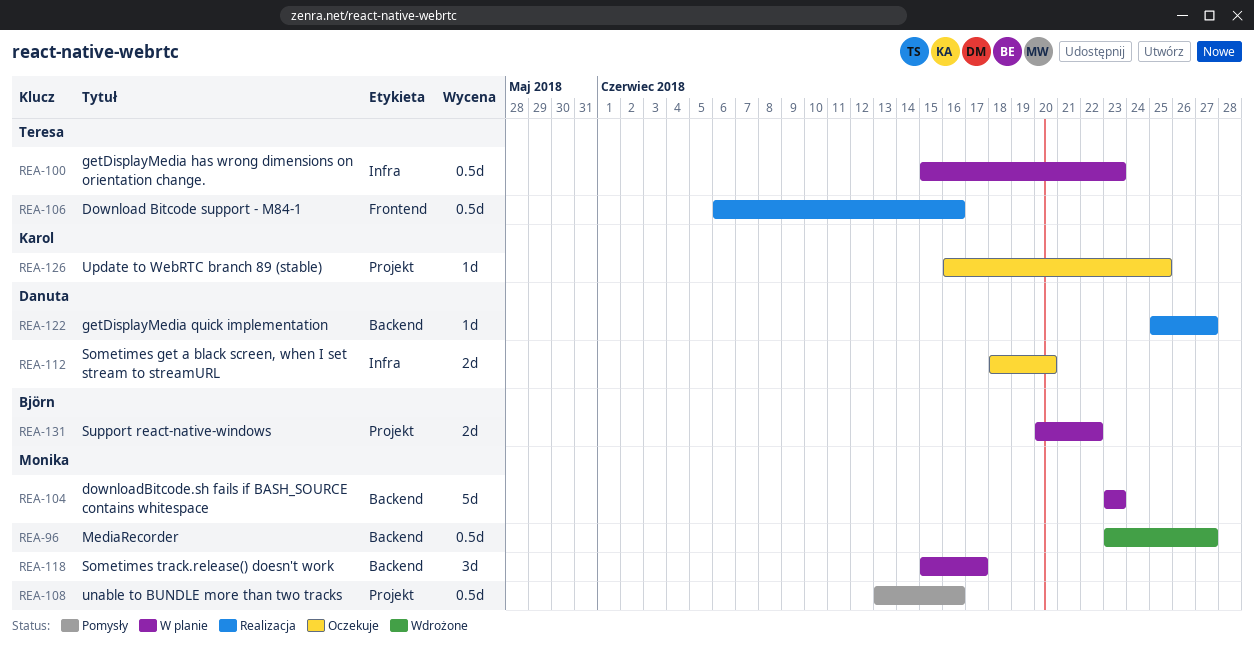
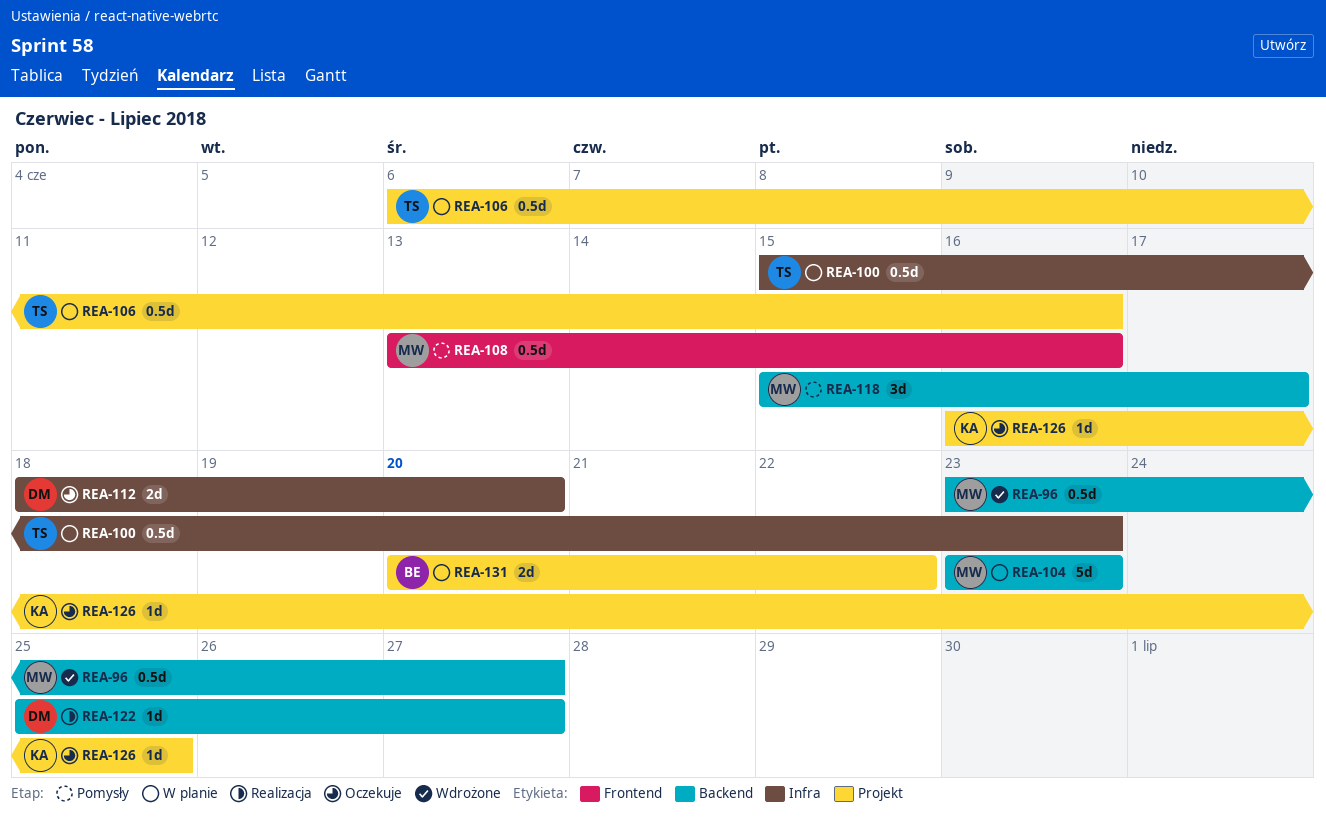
REA-106, status: Realizacja -> W planie
REA-106, label: Frontend -> Projekt
REA-108, label: Projekt -> Frontend
REA-118, status: W planie -> Pomysły

